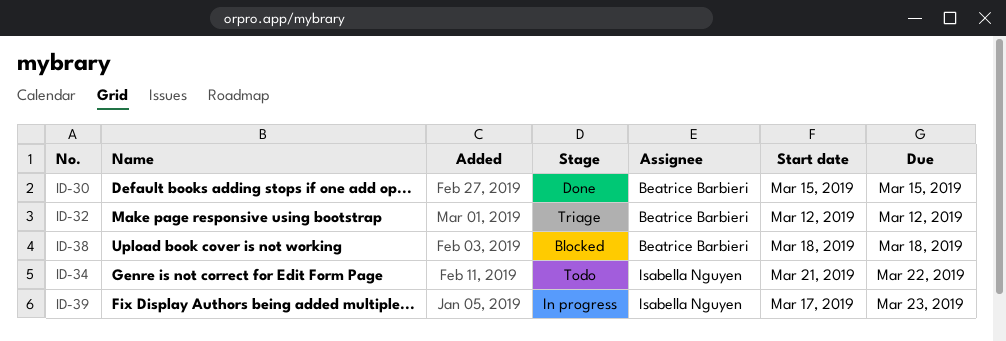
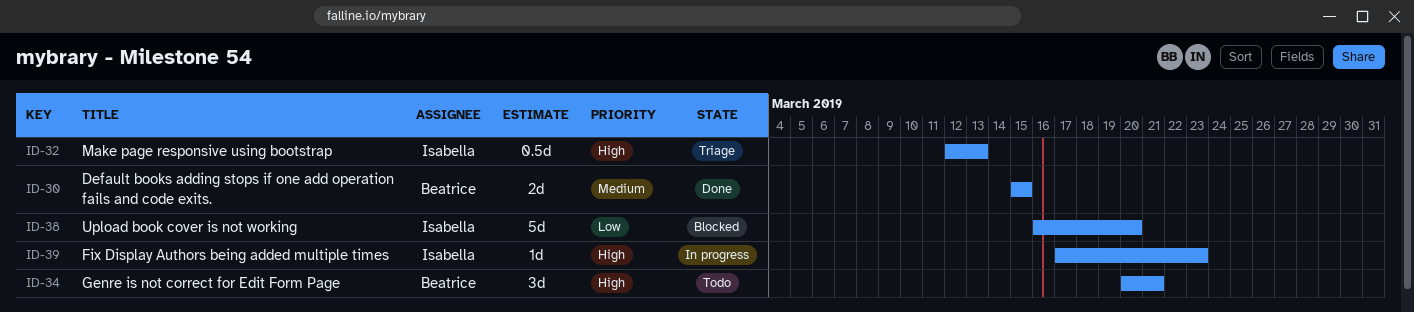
ID-32, owner: Beatrice Barbieri -> Isabella Nguyen
ID-32, due: Mar 12 -> Mar 13
ID-34, owner: Isabella Nguyen -> Beatrice Barbieri
ID-34, start: Mar 21 -> Mar 20
ID-34, due: Mar 22 -> Mar 21
ID-38, owner: Beatrice Barbieri -> Isabella Nguyen
ID-38, start: Mar 18 -> Mar 16
ID-38, due: Mar 18 -> Mar 20

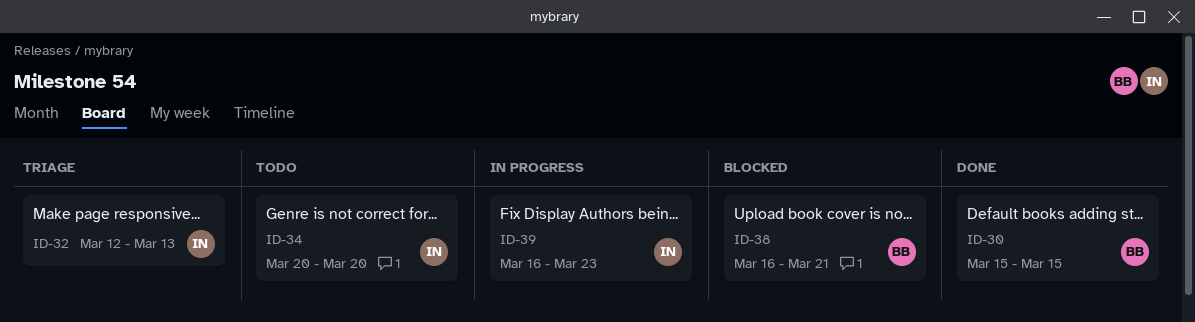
ID-34, owner: Beatrice -> Isabella
ID-34, due: Mar 21 -> Mar 20
ID-38, owner: Isabella -> Beatrice
ID-38, due: Mar 20 -> Mar 21
ID-39, start: Mar 17 -> Mar 16

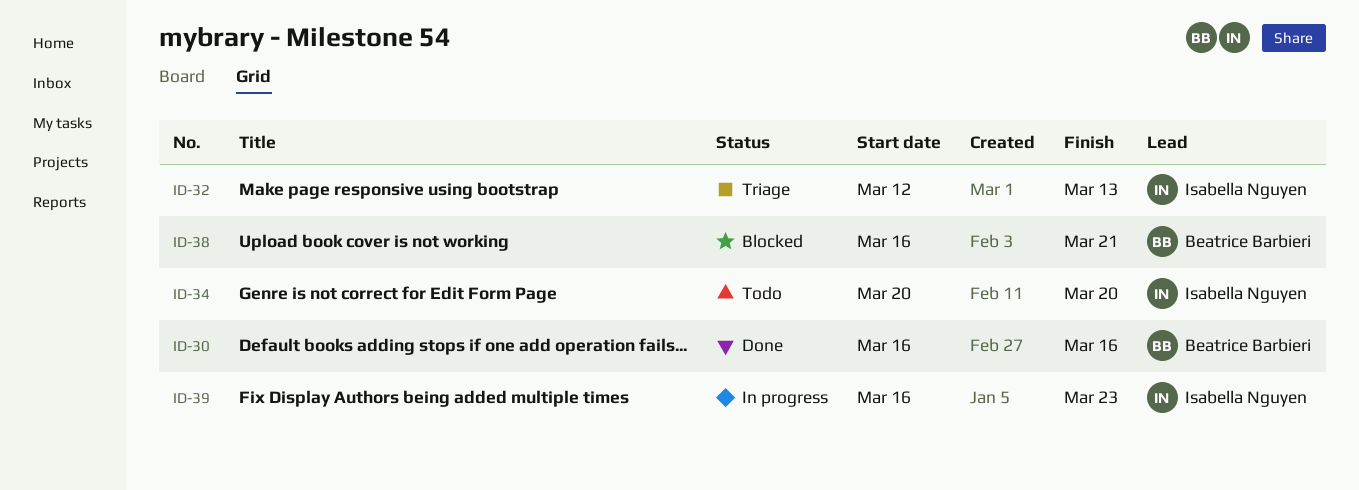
ID-30, start: Mar 15 -> Mar 16
ID-30, due: Mar 15 -> Mar 16

